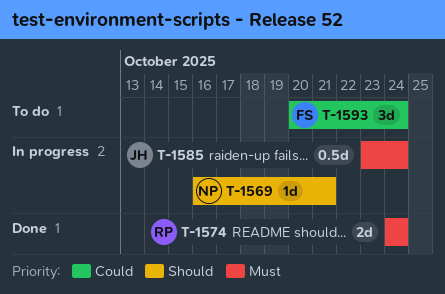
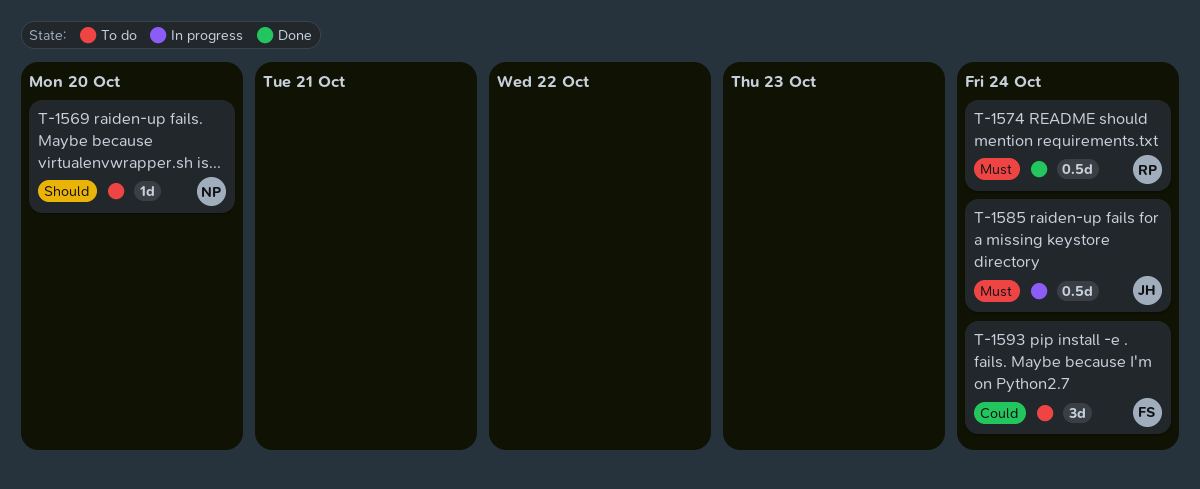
T-1569, status: In progress -> To do
T-1569, due: Oct 21 -> Oct 20
T-1574, estimate: 2d -> 0.5d

